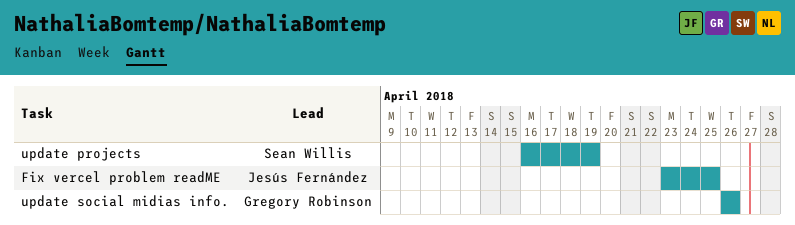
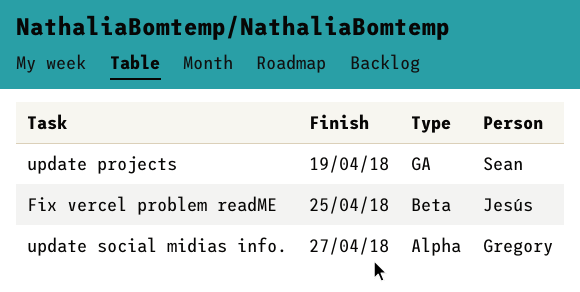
update social midias info., due: Apr 26 -> Apr 27

